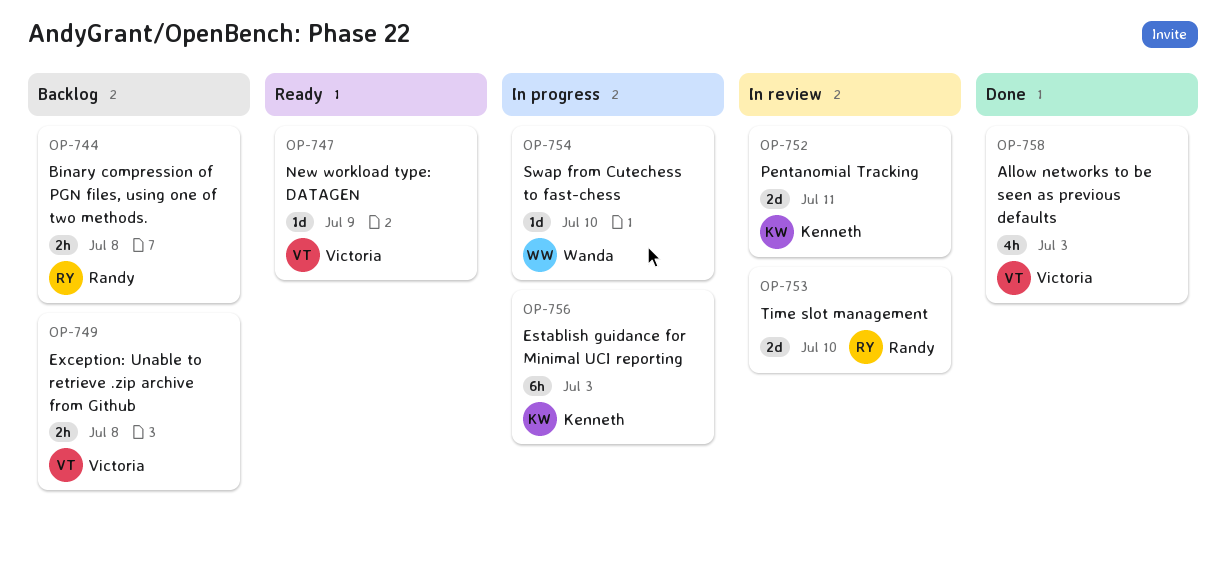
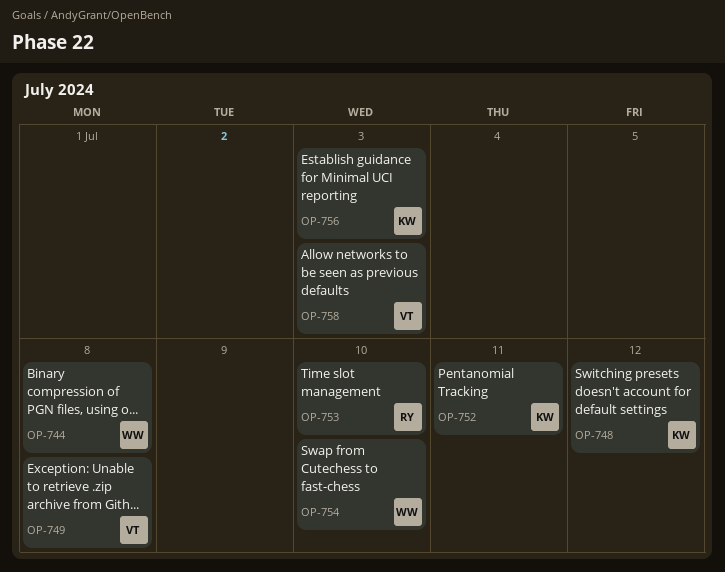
OP-744, owner: Randy -> Wanda
OP-747: present -> none
OP-748: none -> present

